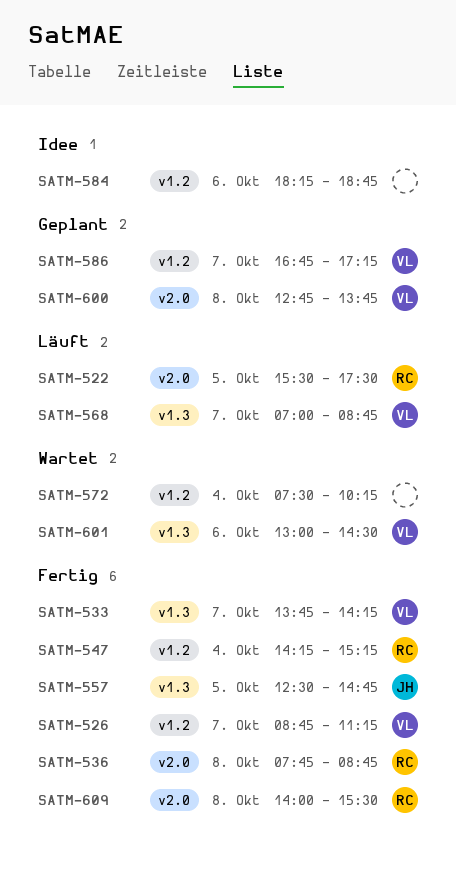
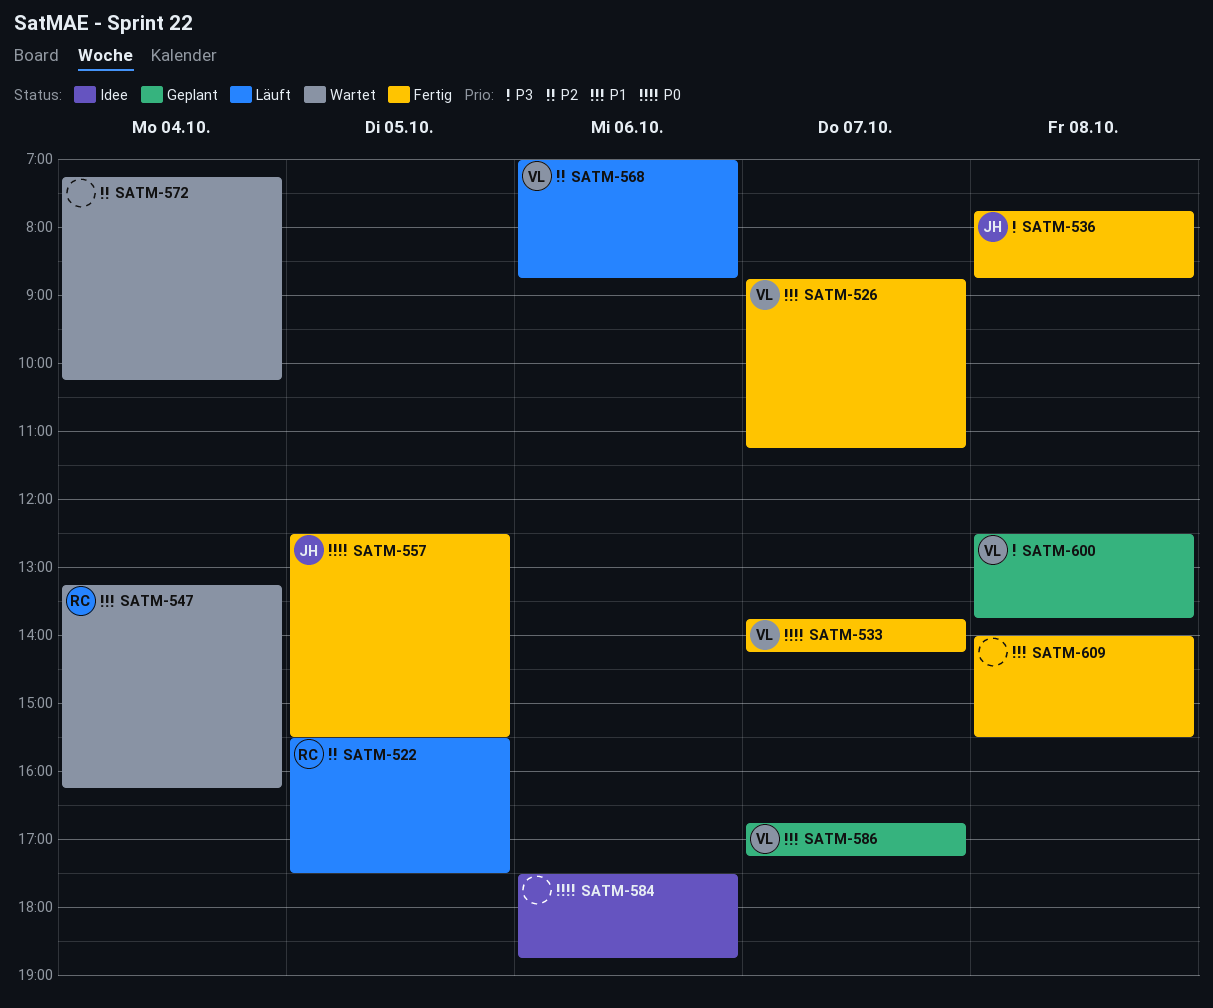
SATM-536, owner: RC -> JH
SATM-547, status: Fertig -> Wartet
SATM-547, begins: 14:15 -> 13:15
SATM-547, ends: 15:15 -> 16:15
SATM-557, ends: 14:45 -> 15:30
SATM-568, day: Oct 7 -> Oct 6
SATM-572, begins: 07:30 -> 07:15
SATM-584, begins: 18:15 -> 17:30
SATM-600, begins: 12:45 -> 12:30
SATM-601: present -> none
SATM-609, owner: RC -> none

